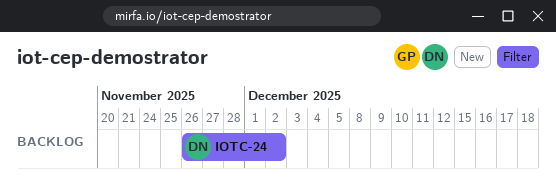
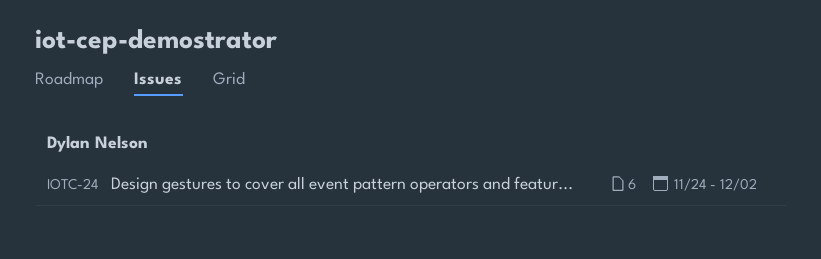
IOTC-24, start: Nov 26 -> Nov 24

